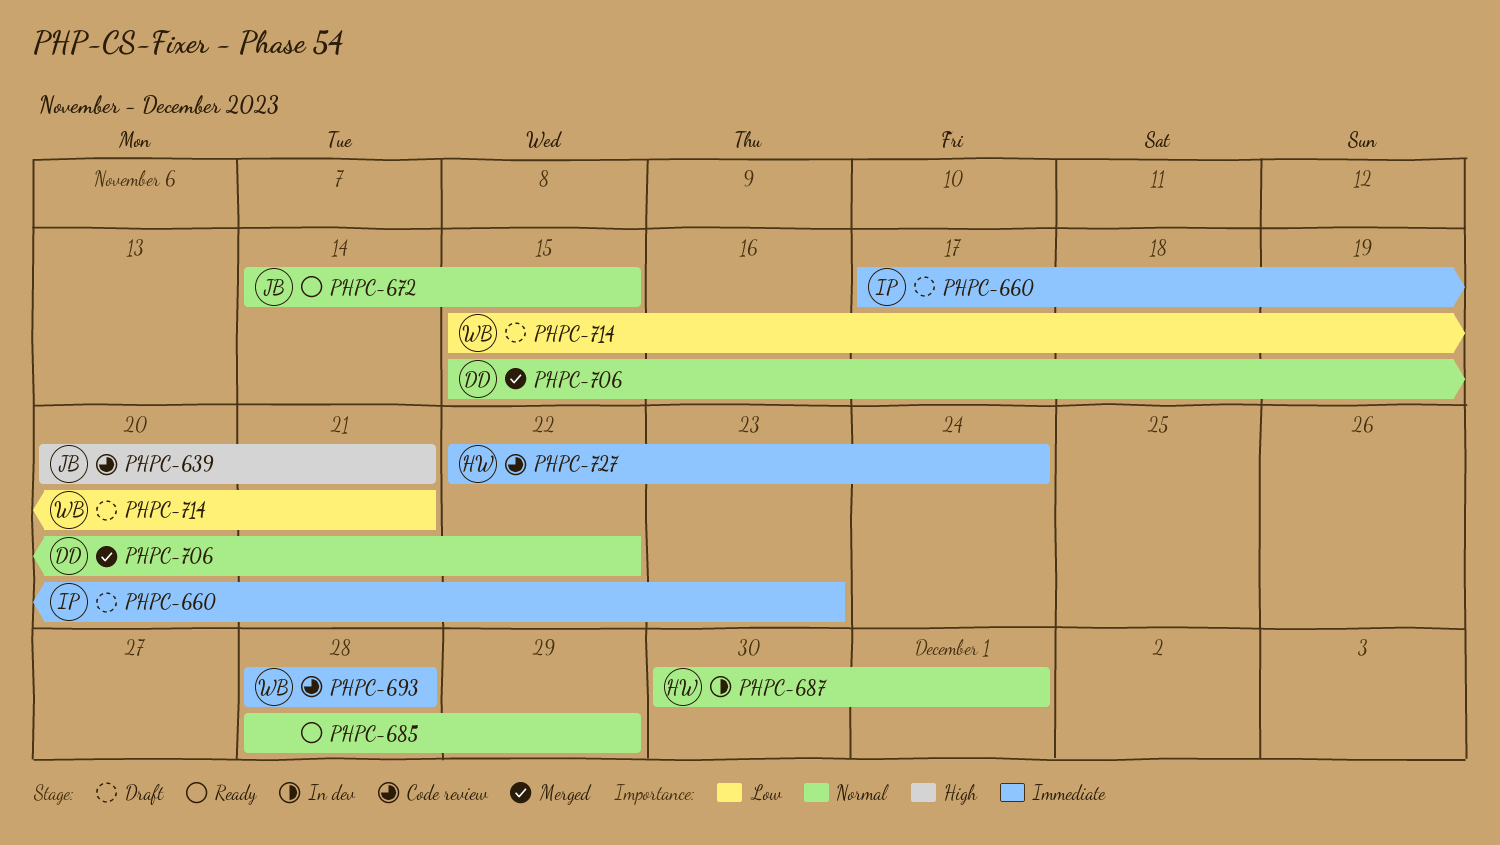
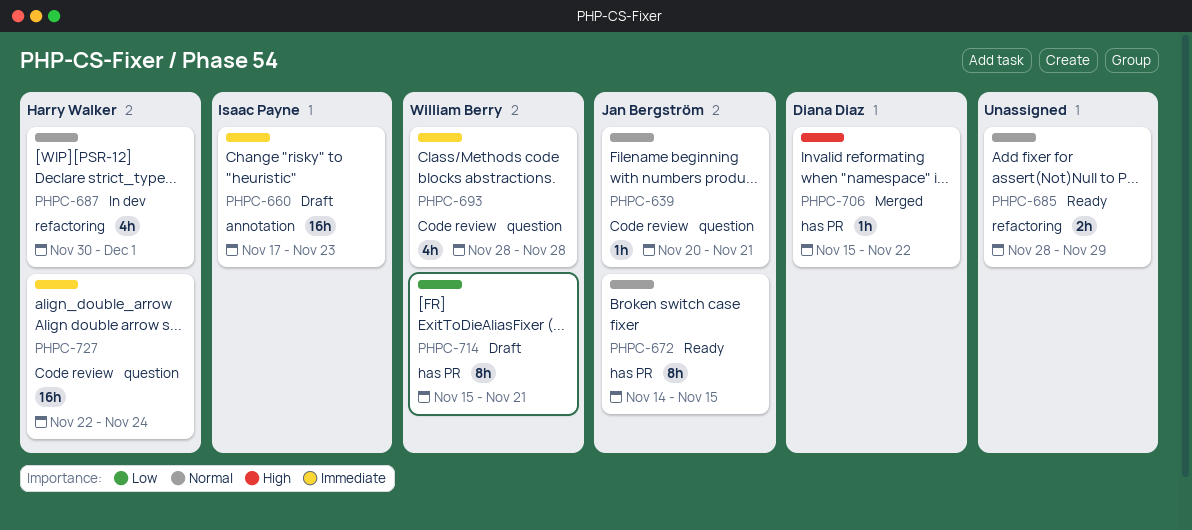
PHPC-639, priority: High -> Normal
PHPC-706, priority: Normal -> High

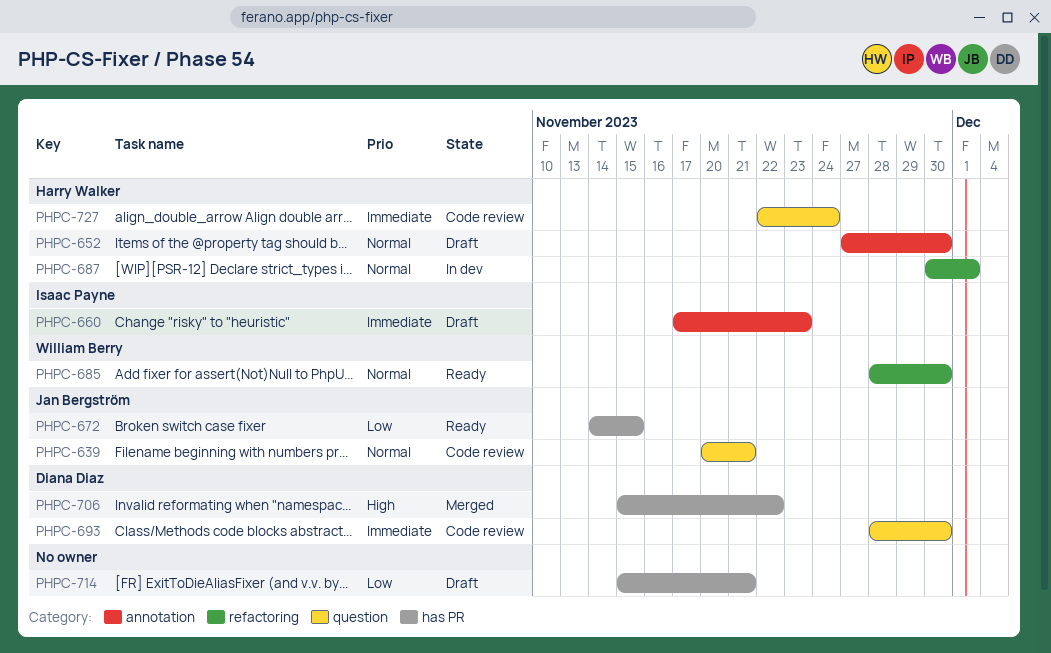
PHPC-652: none -> present
PHPC-672, priority: Normal -> Low
PHPC-685, owner: none -> William Berry
PHPC-685, due: Nov 29 -> Nov 30
PHPC-693, owner: William Berry -> Diana Diaz
PHPC-693, due: Nov 28 -> Nov 30
PHPC-714, owner: William Berry -> none

